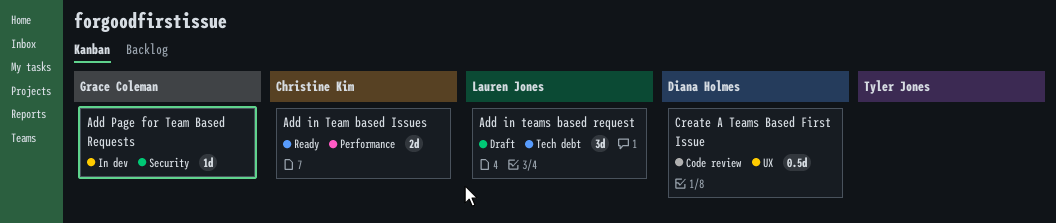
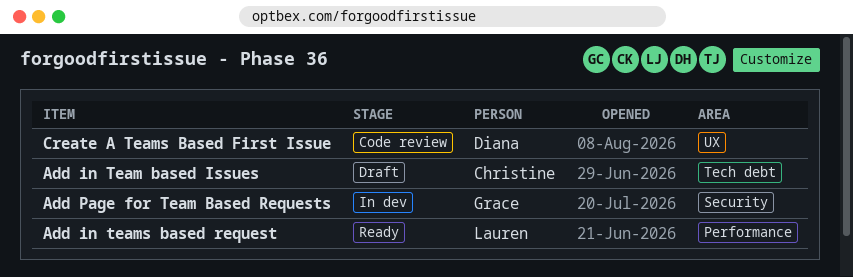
Add in Team based Issues, status: Ready -> Draft
Add in Team based Issues, label: Performance -> Tech debt
Add in teams based request, status: Draft -> Ready
Add in teams based request, label: Tech debt -> Performance

